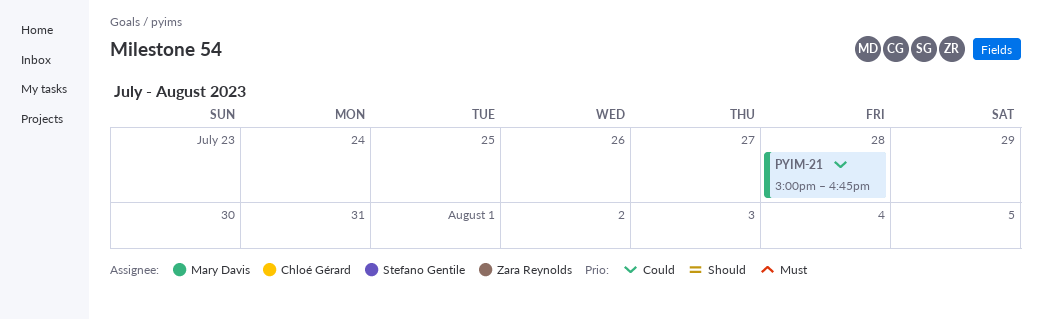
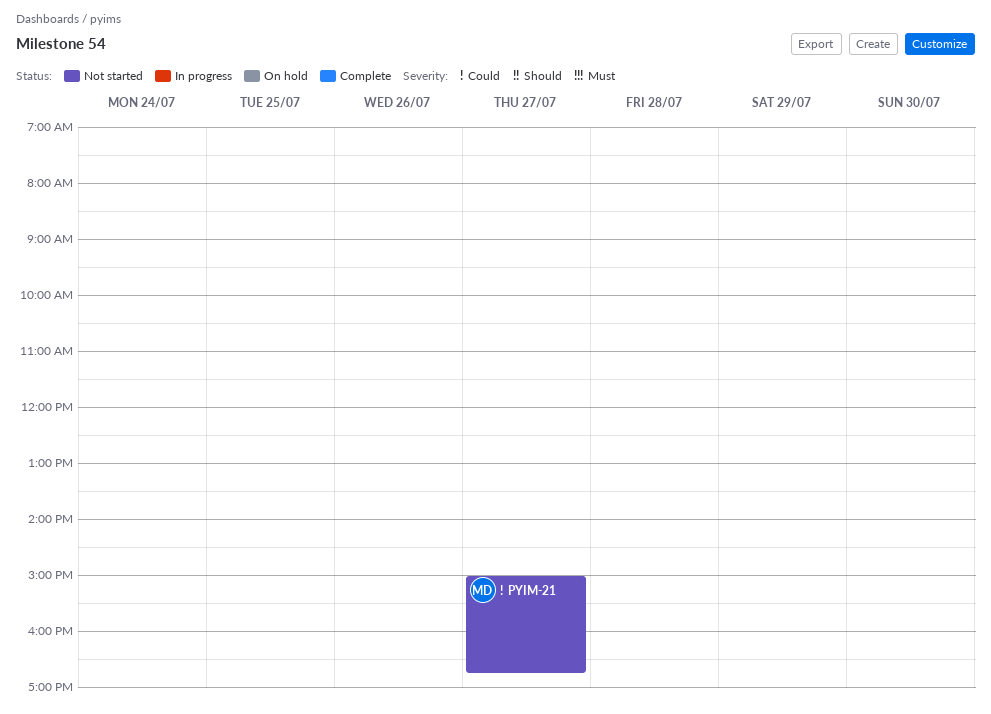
PYIM-21, day: Jul 28 -> Jul 27

